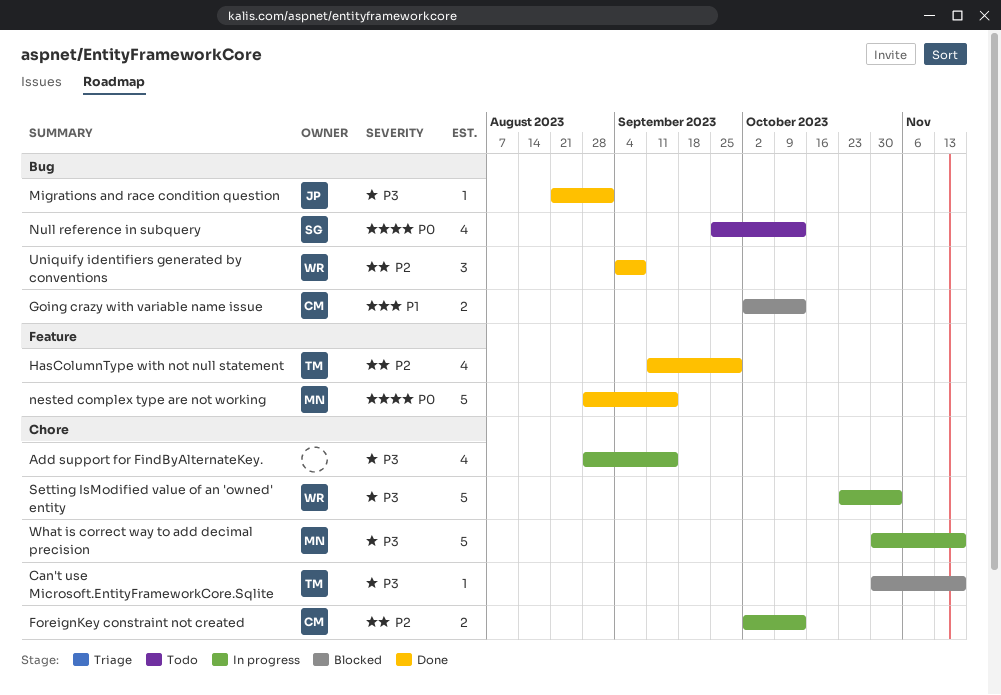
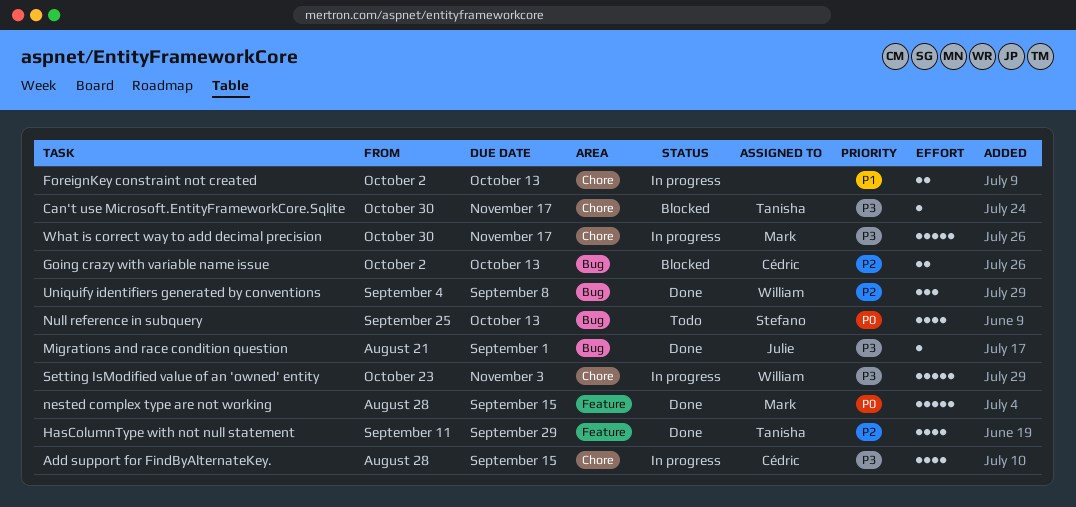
Add support for FindByAlternateKey., owner: none -> Cédric
ForeignKey constraint not created, owner: Cédric -> none
ForeignKey constraint not created, priority: P2 -> P1
Going crazy with variable name issue, priority: P1 -> P2

